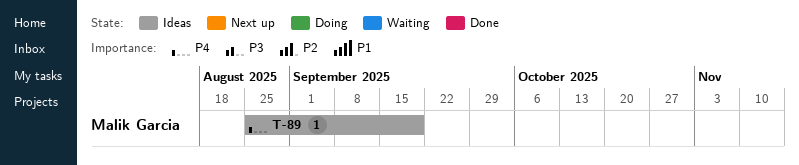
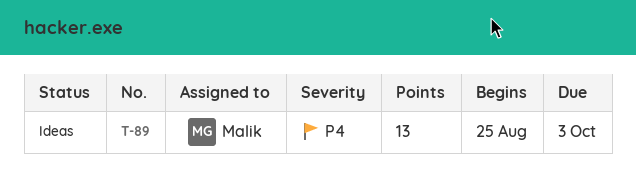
T-89, estimate: 1 -> 13
T-89, due: Sep 19 -> Oct 3

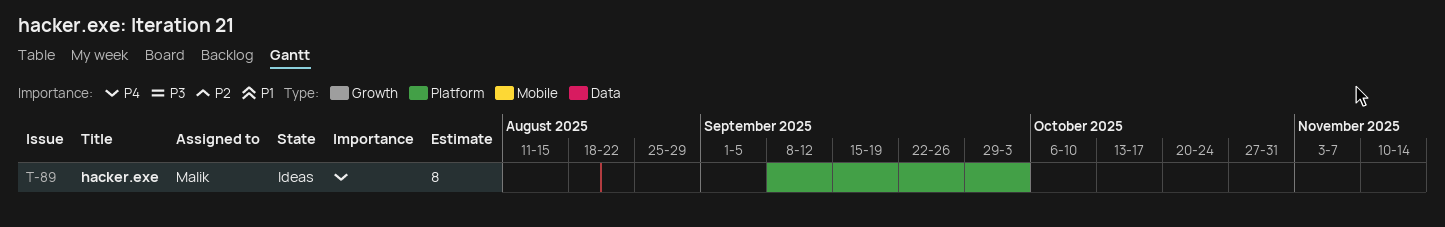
T-89, estimate: 13 -> 8
T-89, start: Aug 25 -> Sep 8

